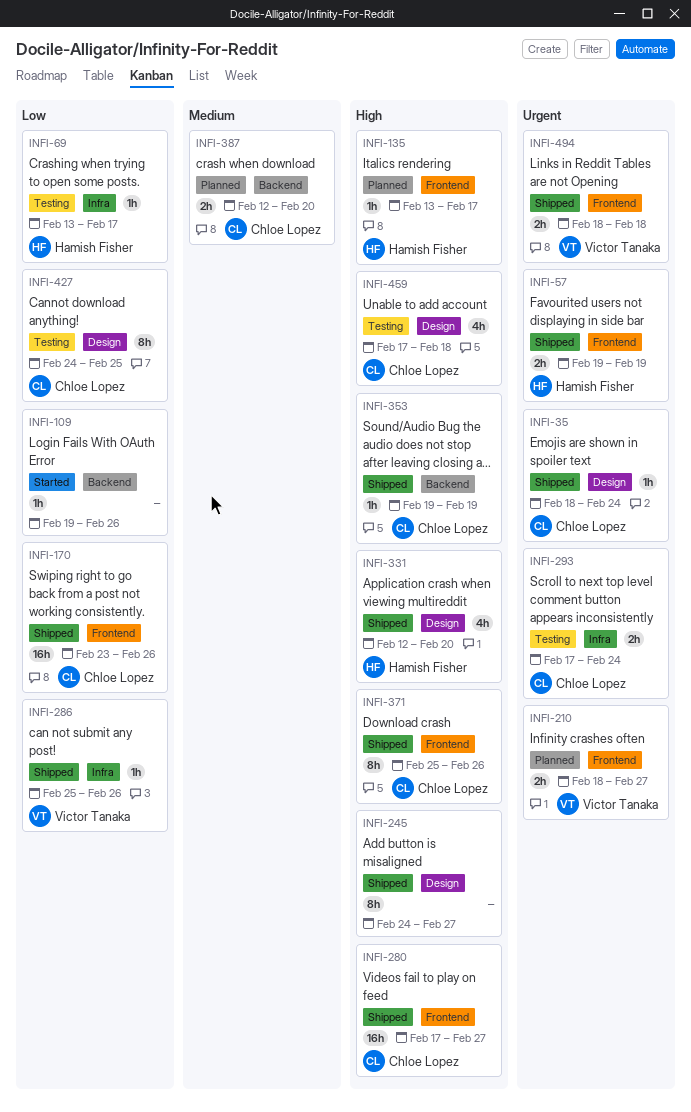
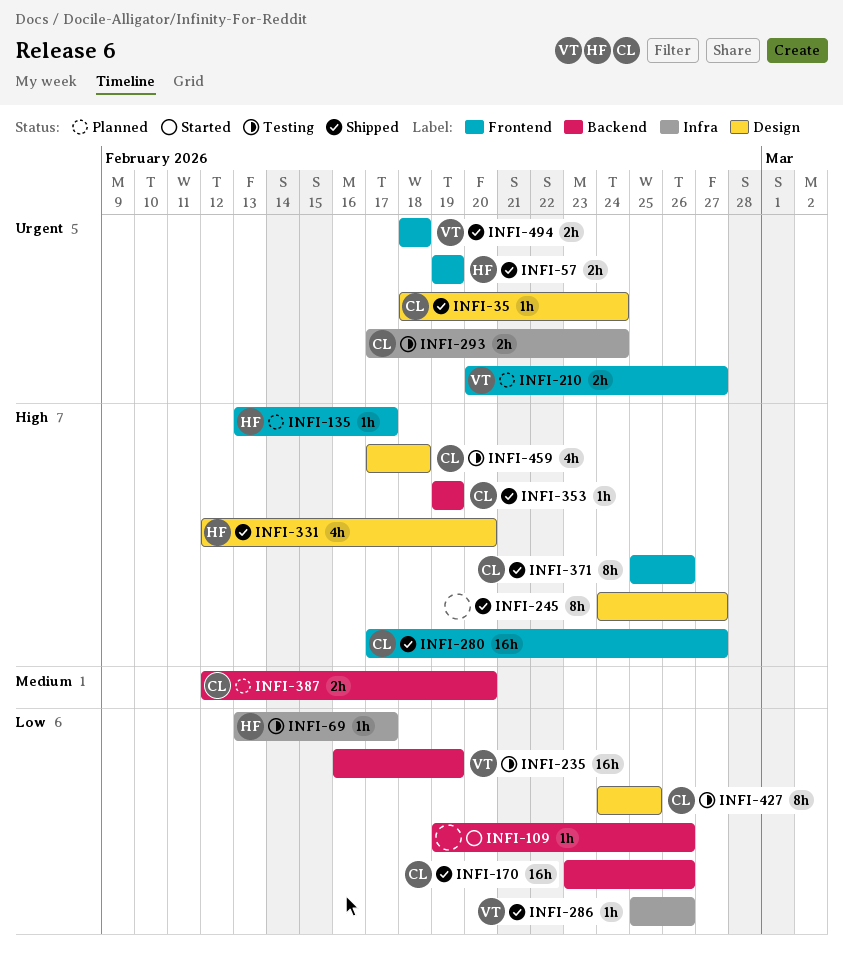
INFI-170, label: Frontend -> Backend
INFI-210, start: Feb 18 -> Feb 20
INFI-235: none -> present

